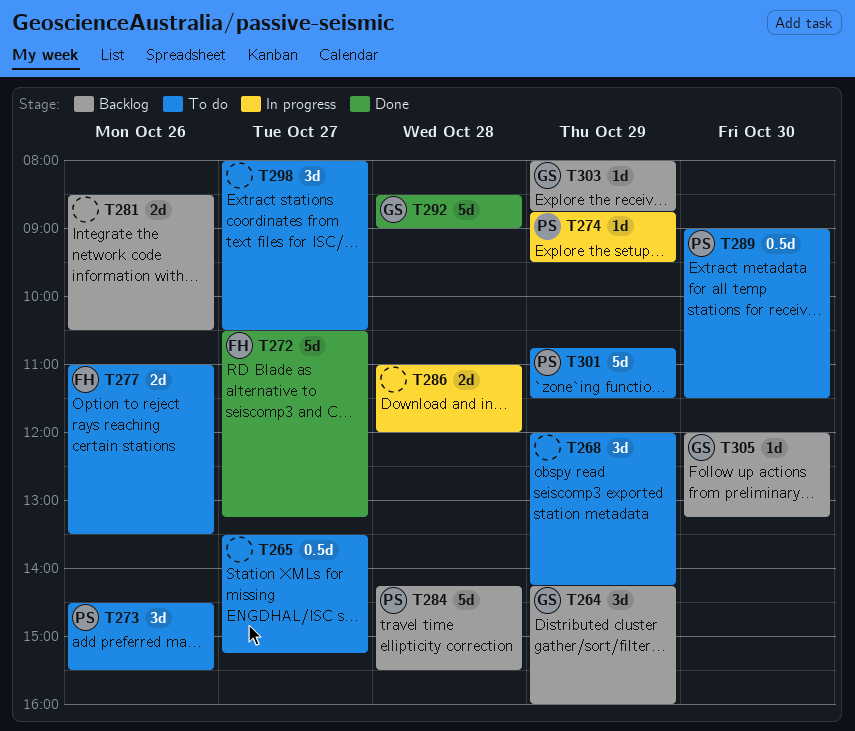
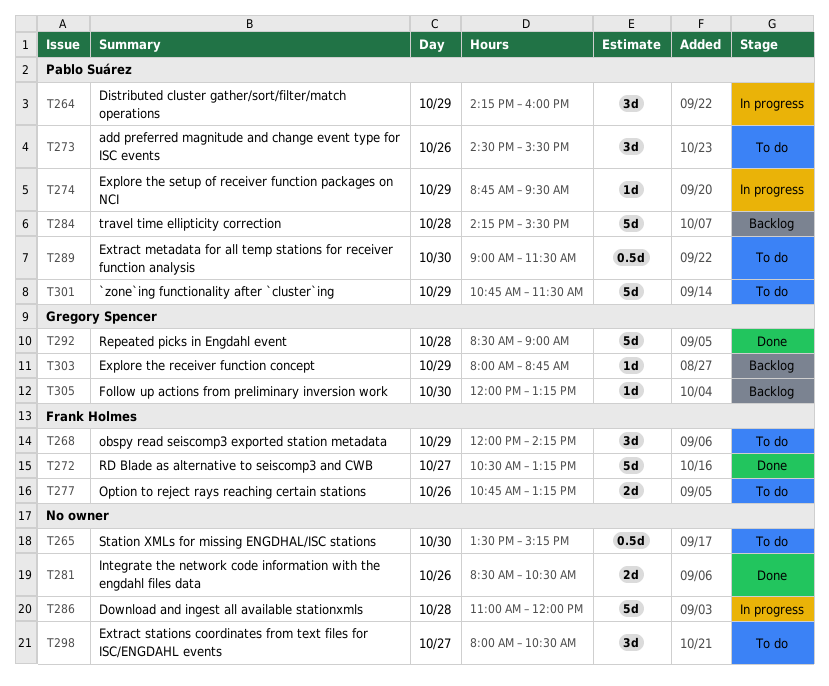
T264, status: Backlog -> In progress
T264, owner: Gregory Spencer -> Pablo Suárez
T265, day: Oct 27 -> Oct 30
T268, owner: none -> Frank Holmes
T277, begins: 11:00 -> 10:45
T277, ends: 13:30 -> 13:15
T281, status: Backlog -> Done
T286, estimate: 2d -> 5d

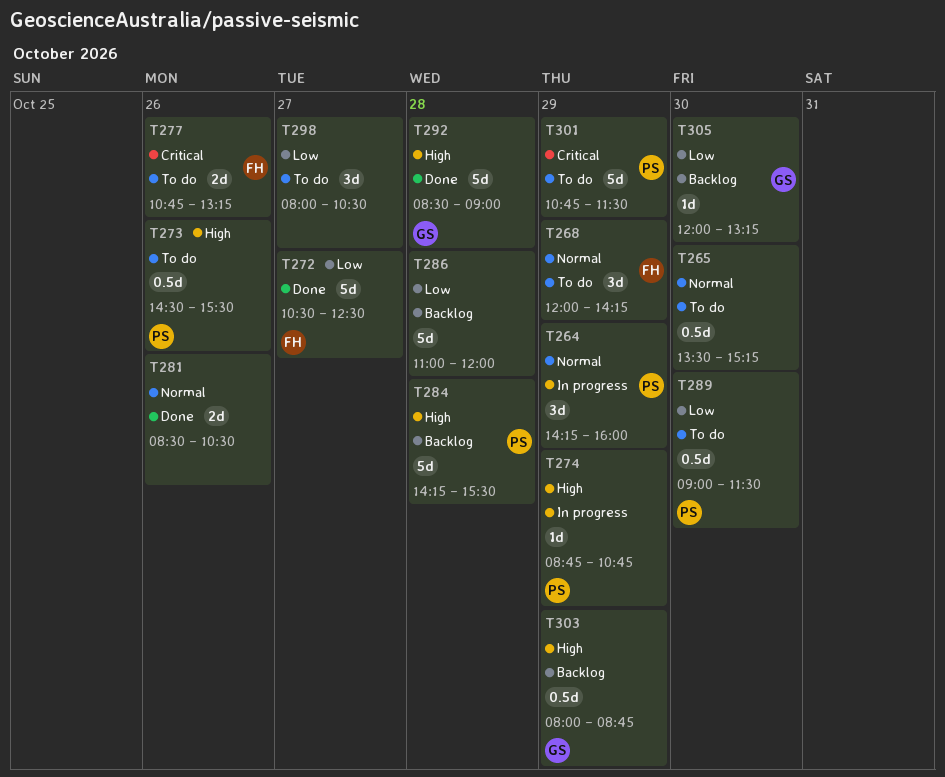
T272, ends: 13:15 -> 12:30
T273, estimate: 3d -> 0.5d
T274, ends: 09:30 -> 10:45
T286, status: In progress -> Backlog
T303, estimate: 1d -> 0.5d

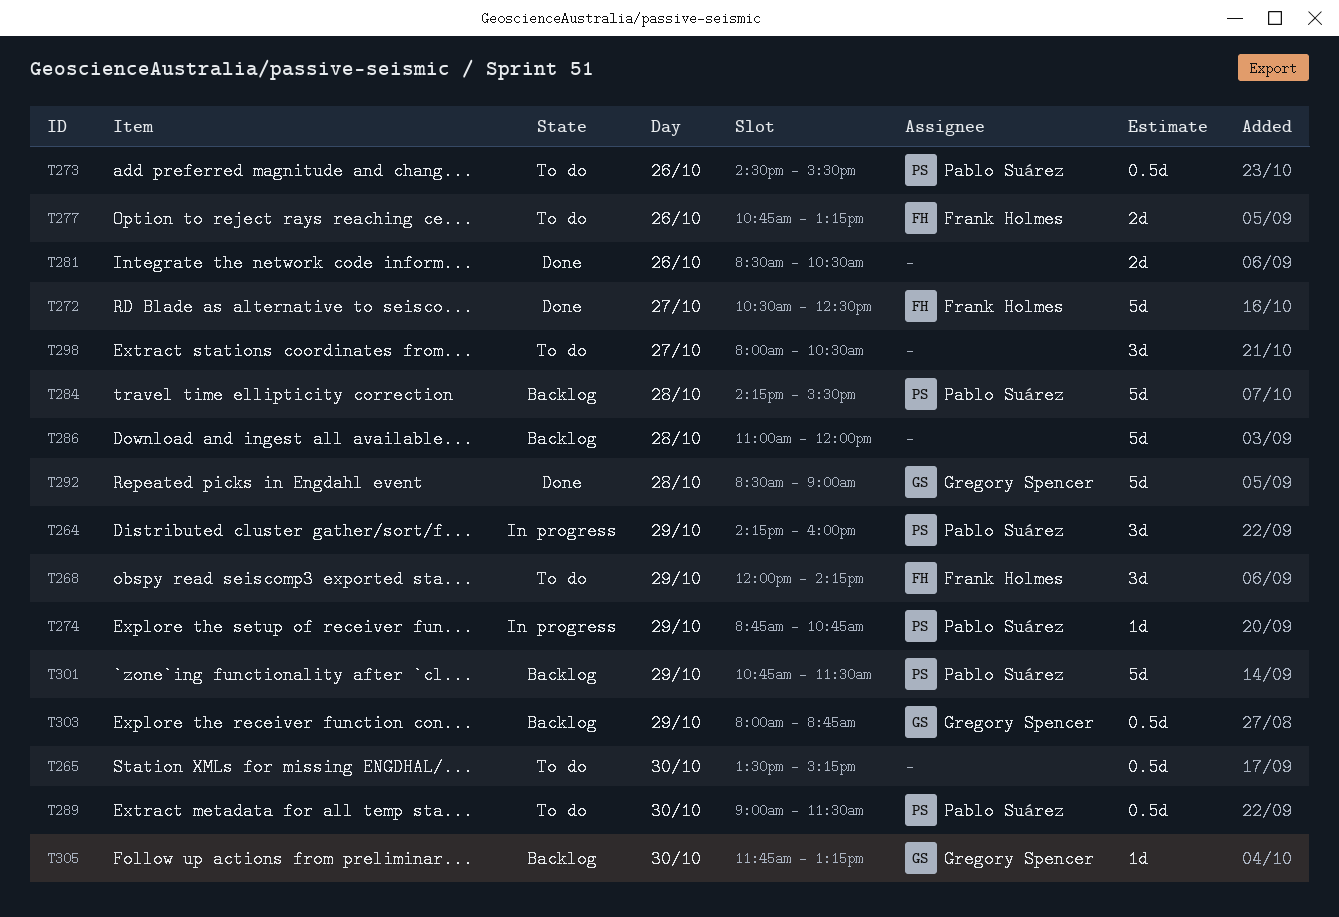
T301, status: To do -> Backlog
T305, begins: 12:00 -> 11:45

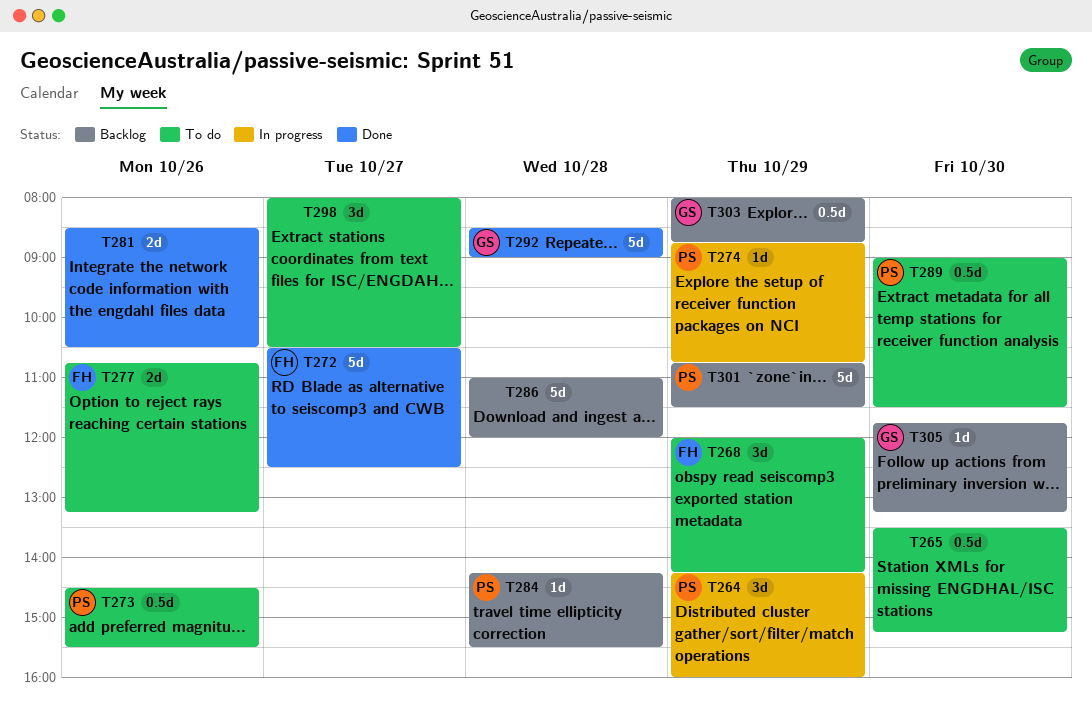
T284, estimate: 5d -> 1d

